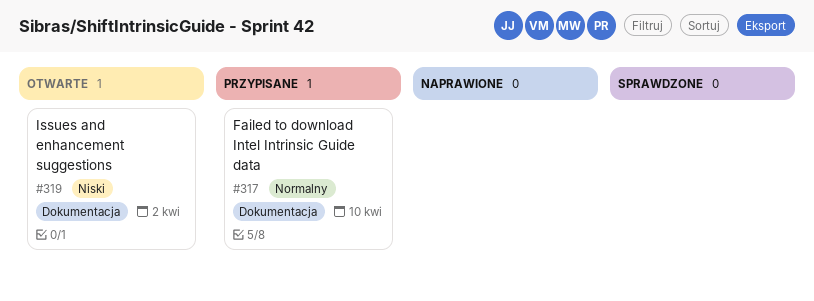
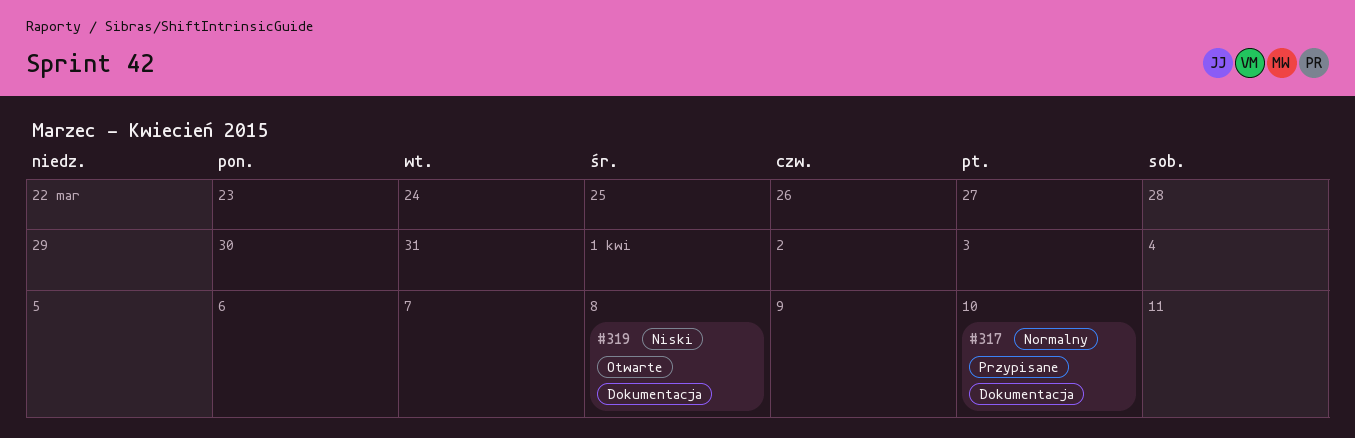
#319, due: Apr 2 -> Apr 8

